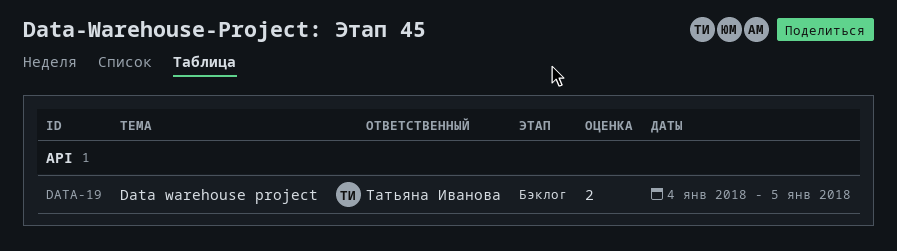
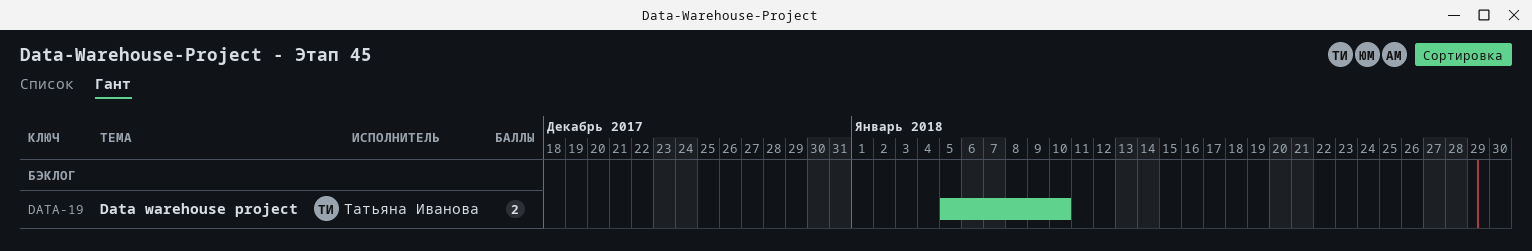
DATA-19, start: Jan 4 -> Jan 5
DATA-19, due: Jan 5 -> Jan 10

